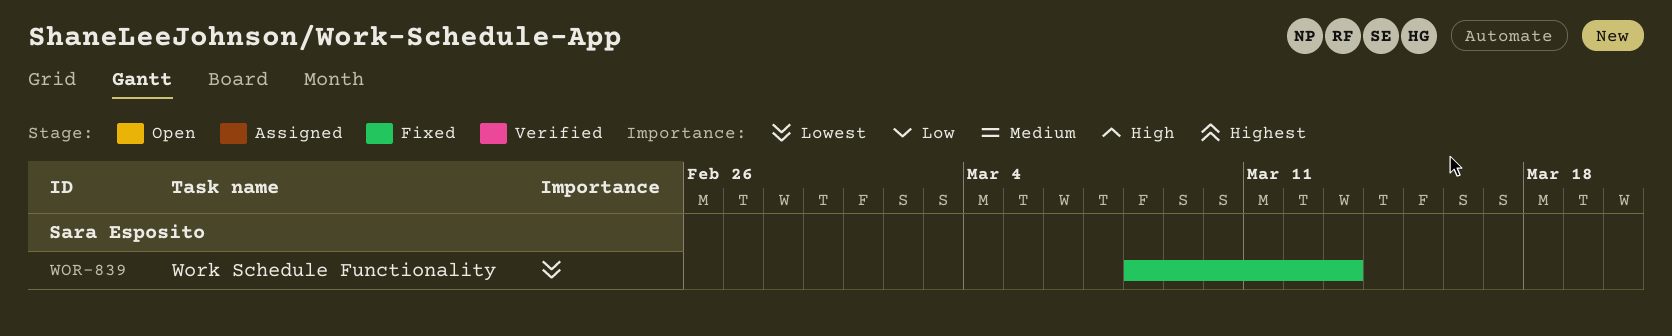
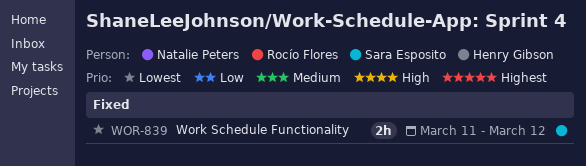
WOR-839, start: Mar 8 -> Mar 11
WOR-839, due: Mar 13 -> Mar 12

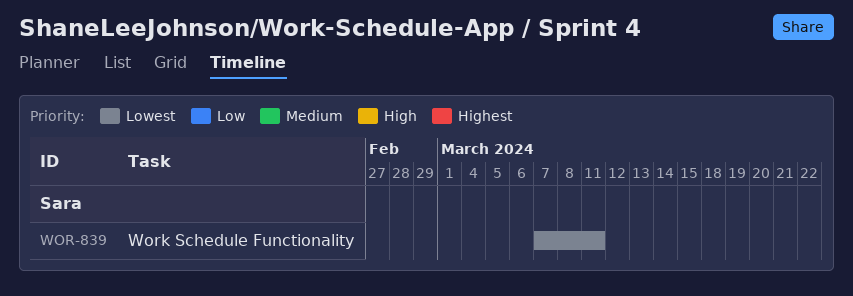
WOR-839, start: Mar 11 -> Mar 7
WOR-839, due: Mar 12 -> Mar 11

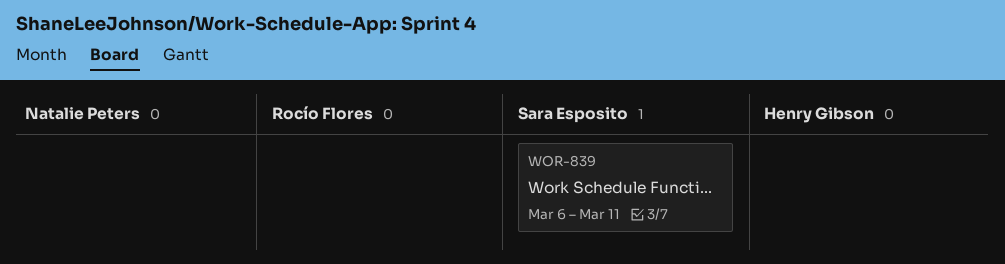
WOR-839, start: Mar 7 -> Mar 6

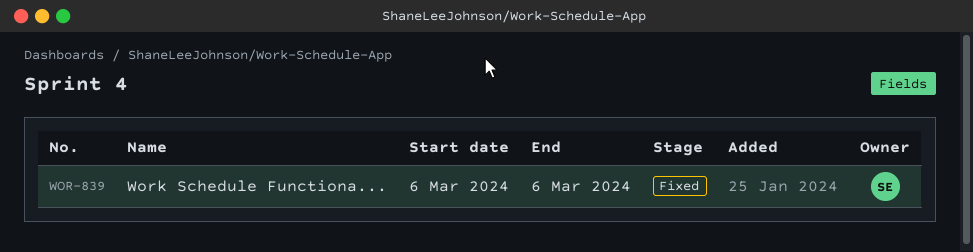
WOR-839, due: Mar 11 -> Mar 6

